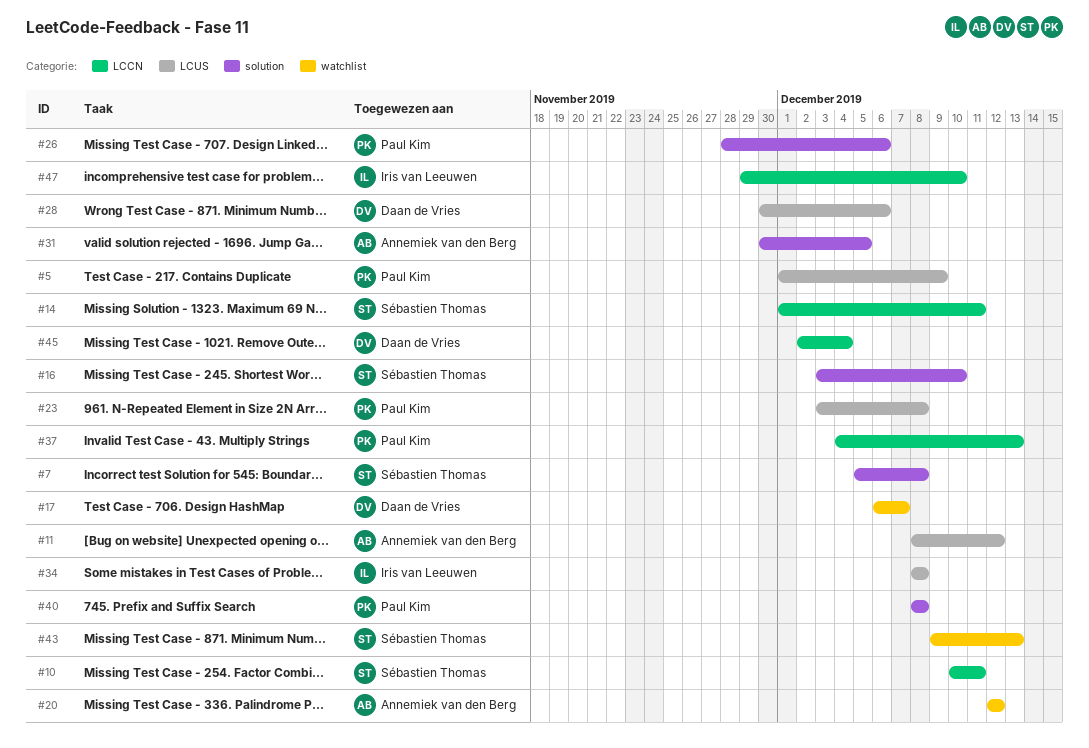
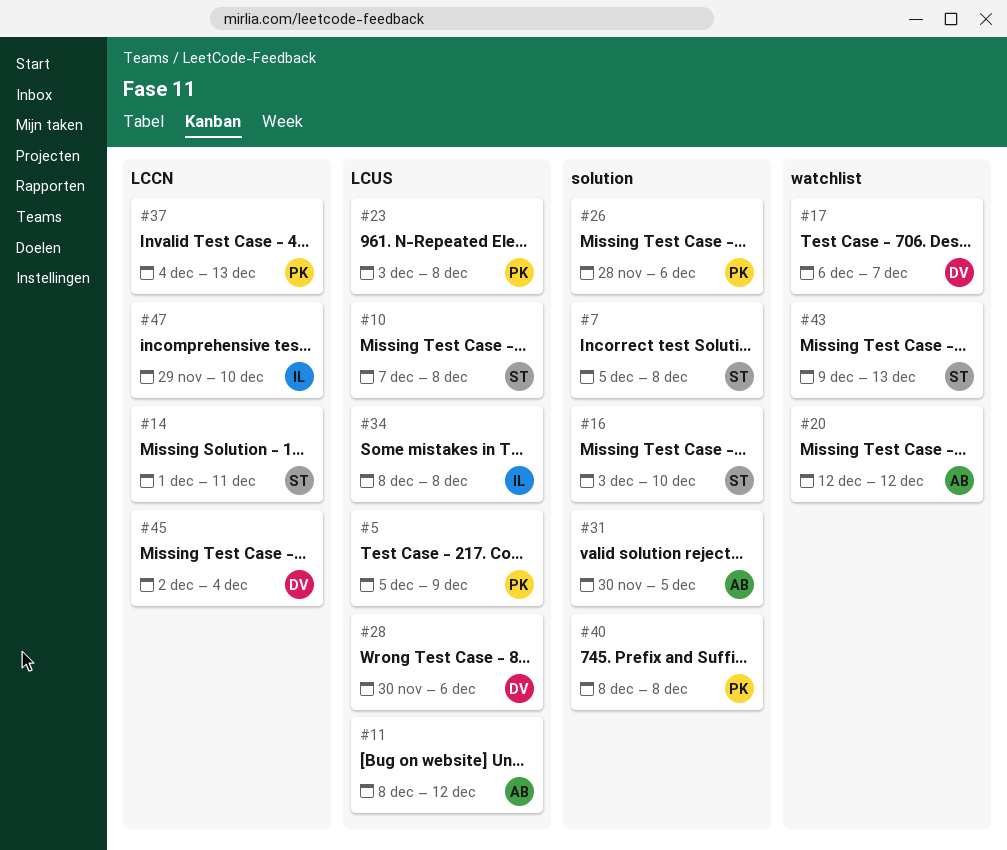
#5, start: Dec 1 -> Dec 5
#10, label: LCCN -> LCUS
#10, start: Dec 10 -> Dec 7
#10, due: Dec 11 -> Dec 8

